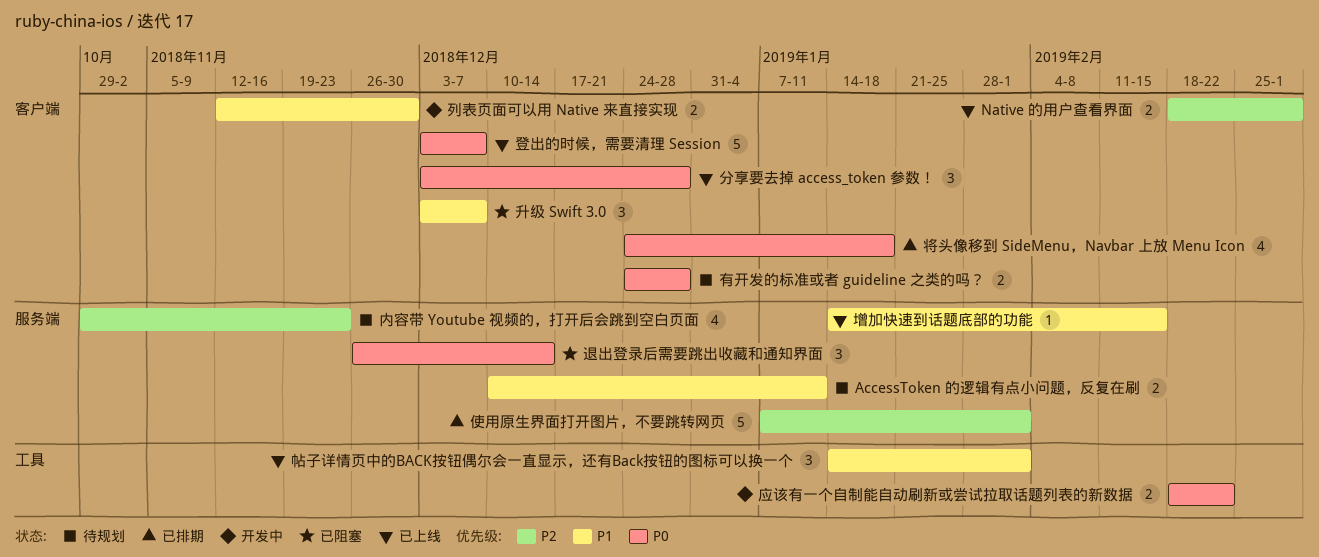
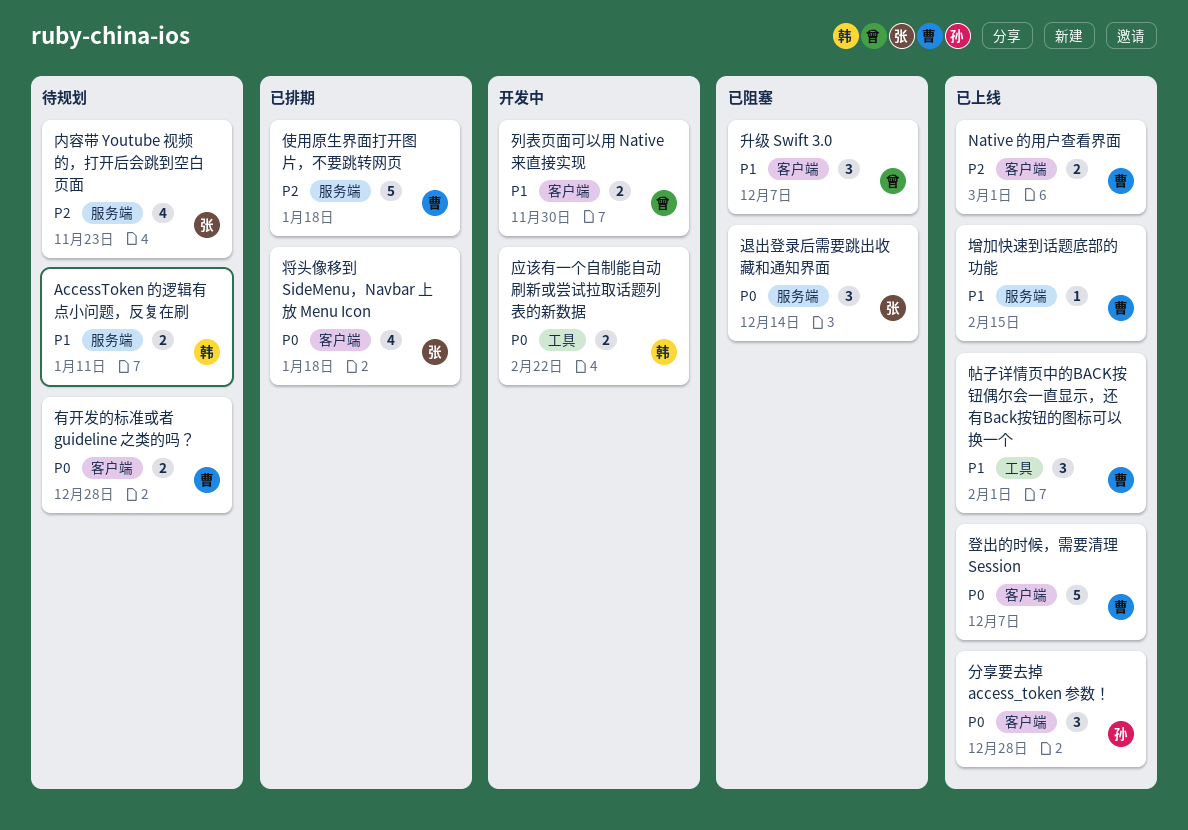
使用原生界面打开图片，不要跳转网页, due: Feb 1 -> Jan 18

